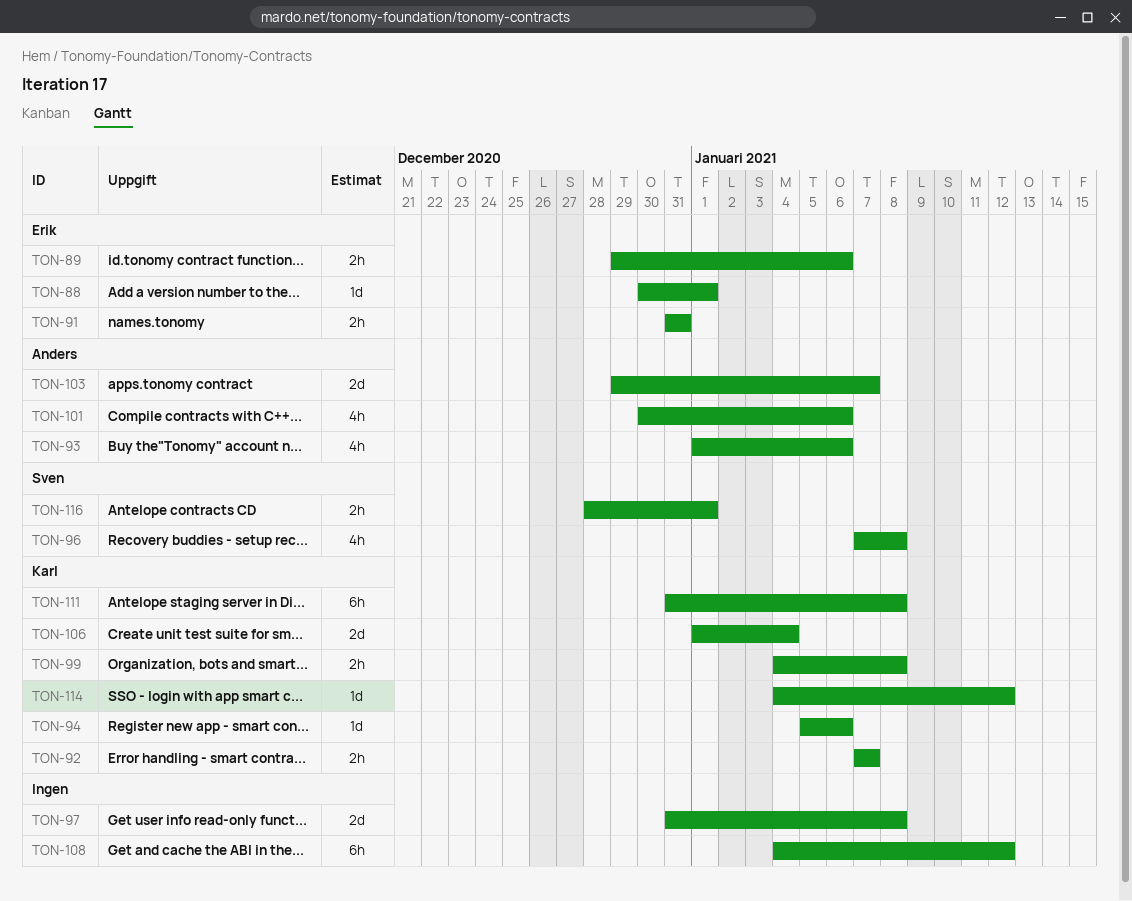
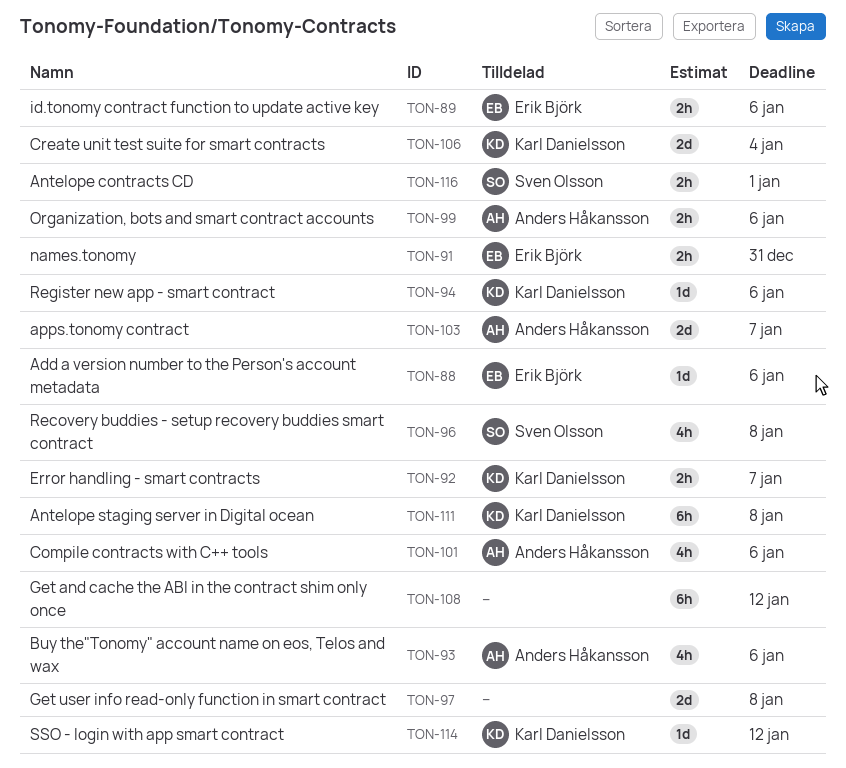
TON-88, due: Jan 1 -> Jan 6
TON-99, owner: Karl Danielsson -> Anders Håkansson
TON-99, due: Jan 8 -> Jan 6

